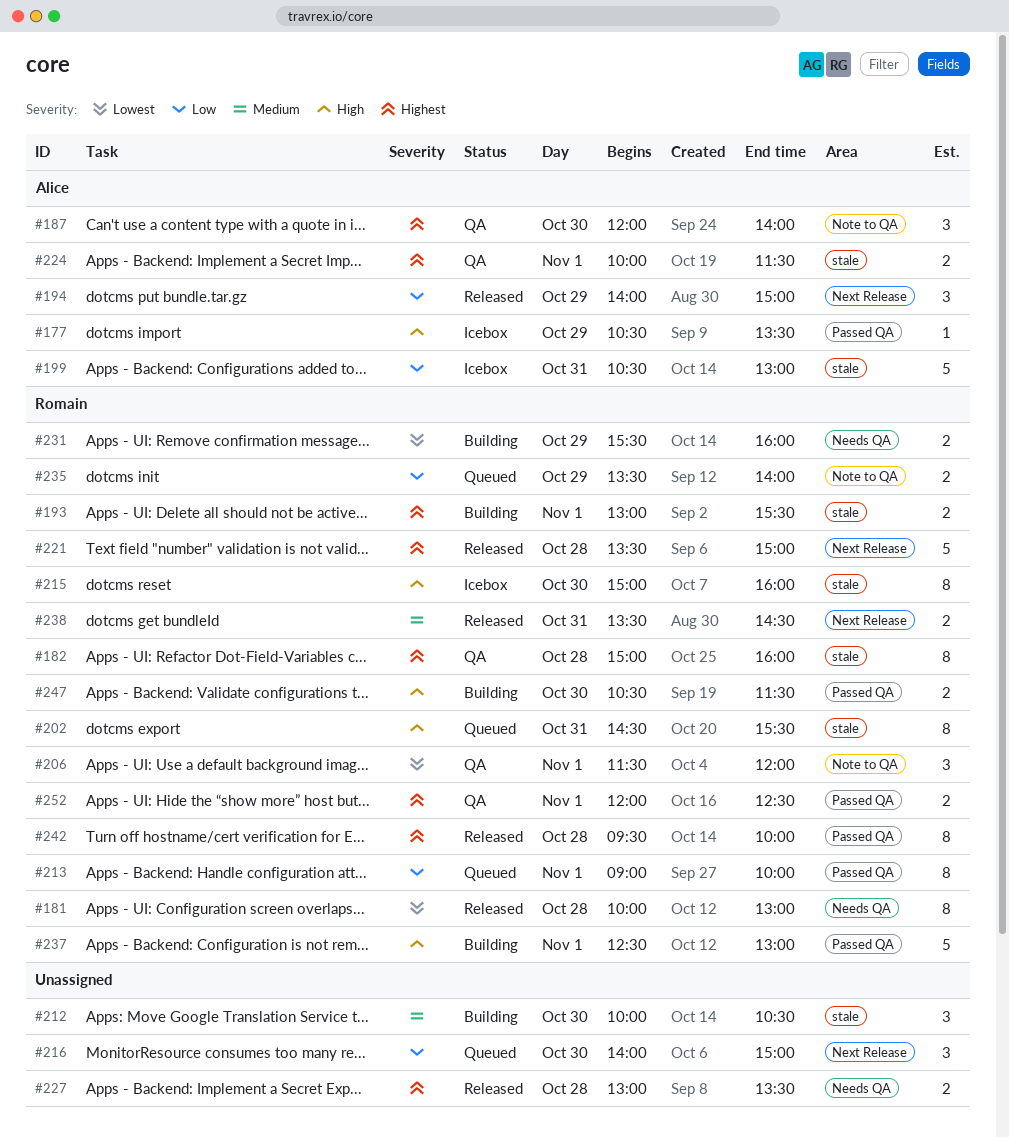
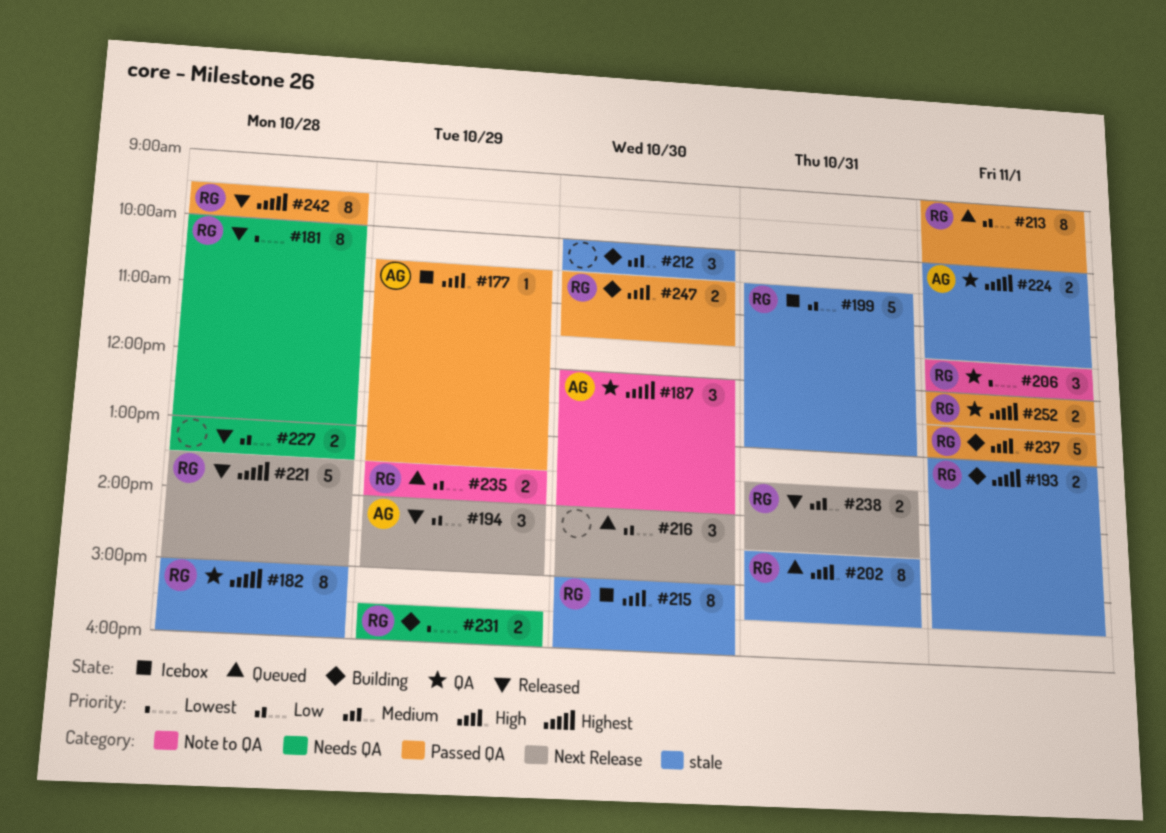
#199, owner: Alice -> Romain
#227, priority: Highest -> Low

